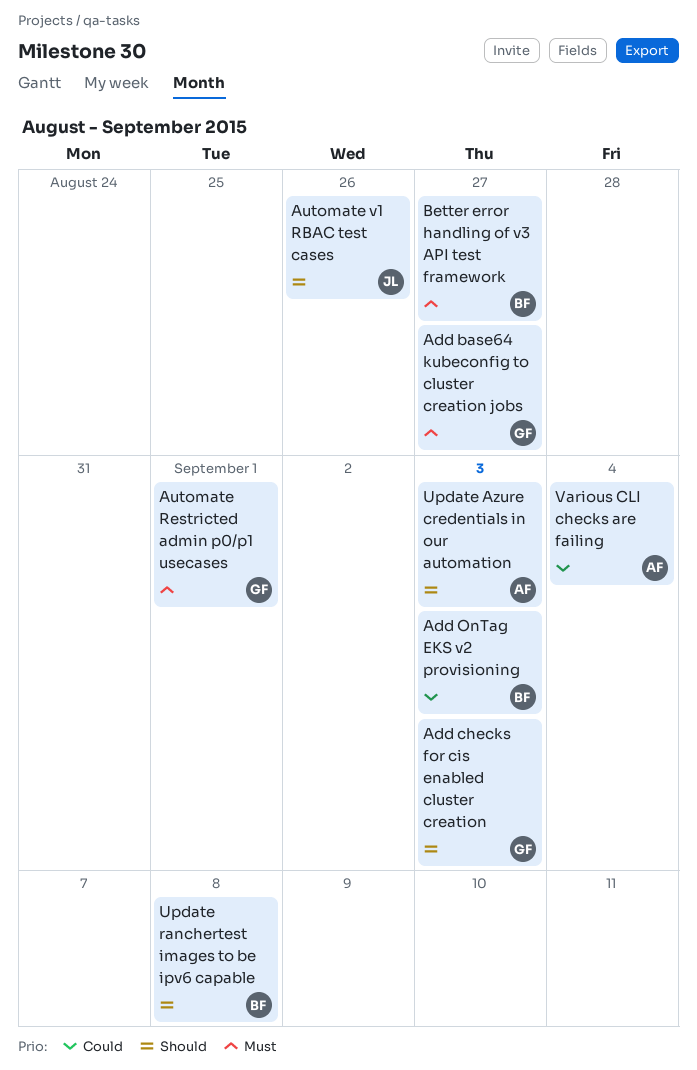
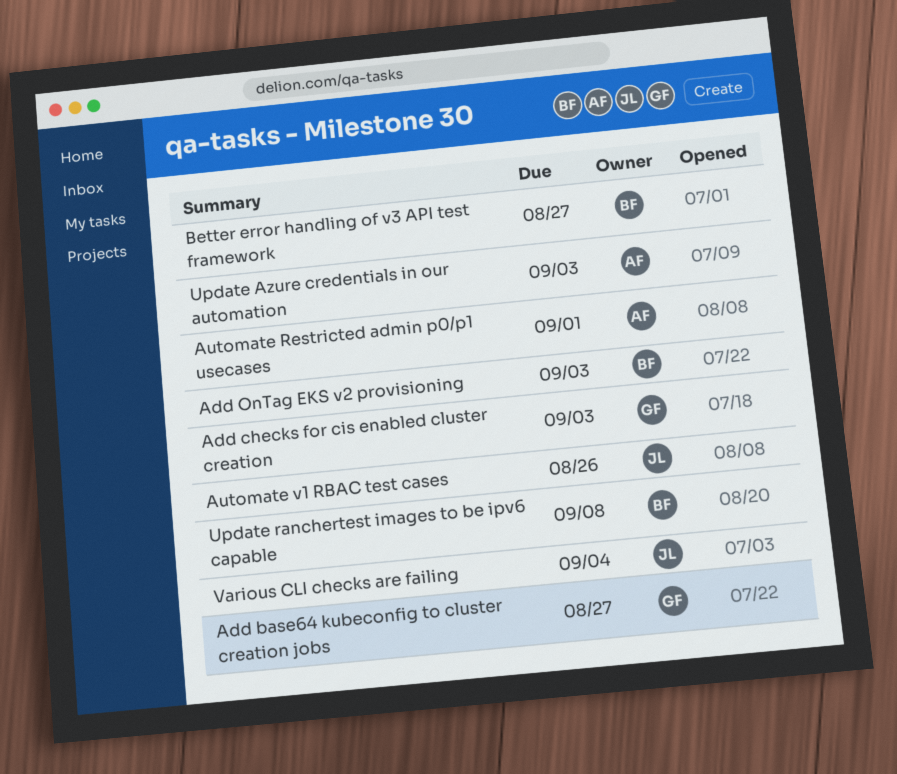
Automate Restricted admin p0/p1 usecases, owner: GF -> AF
Various CLI checks are failing, owner: AF -> JL

